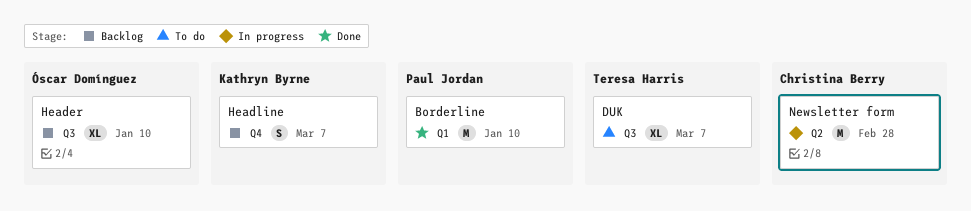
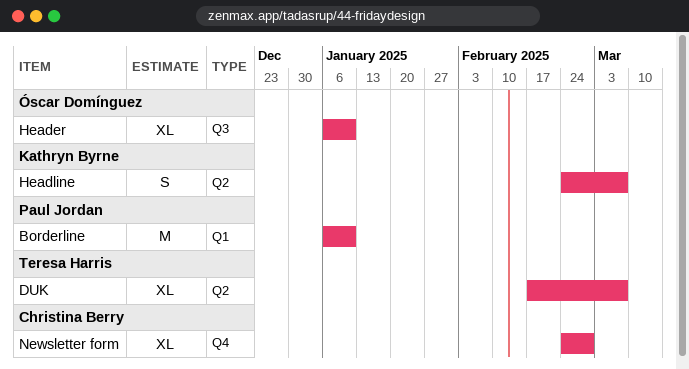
DUK, label: Q3 -> Q2
Headline, label: Q4 -> Q2
Newsletter form, label: Q2 -> Q4
Newsletter form, estimate: M -> XL

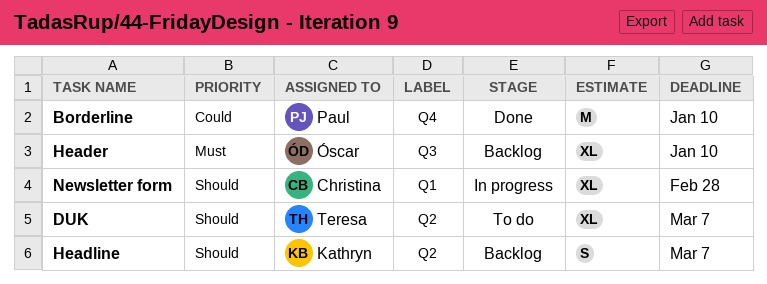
Borderline, label: Q1 -> Q4
Newsletter form, label: Q4 -> Q1

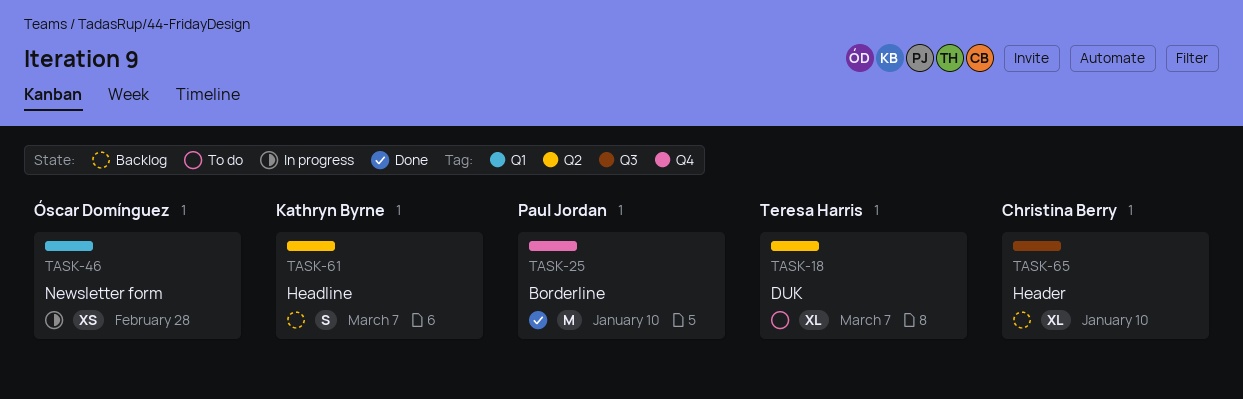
Header, owner: Óscar Domínguez -> Christina Berry
Newsletter form, owner: Christina Berry -> Óscar Domínguez
Newsletter form, estimate: XL -> XS

